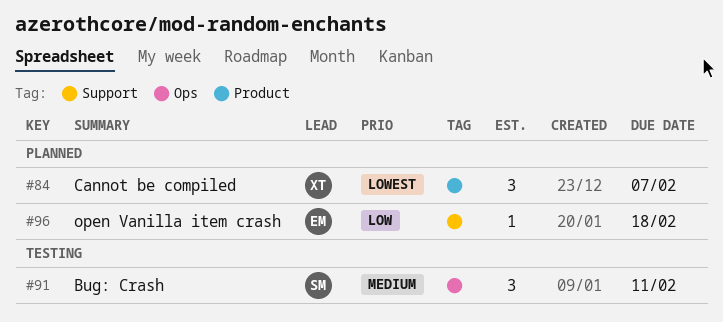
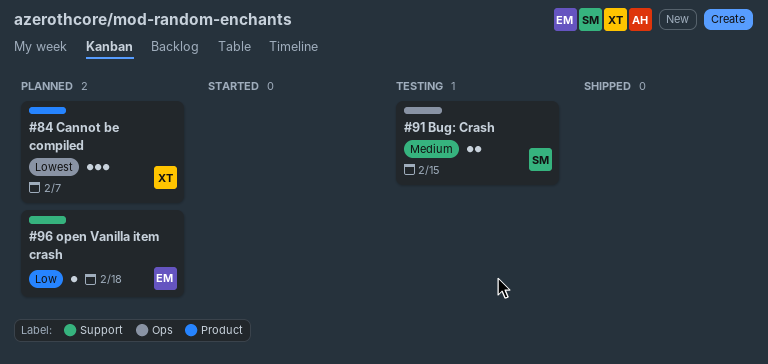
#91, estimate: 3 -> 2
#91, due: Feb 11 -> Feb 15

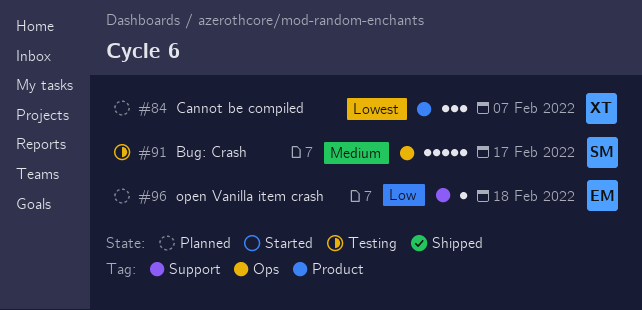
#91, estimate: 2 -> 5
#91, due: Feb 15 -> Feb 17

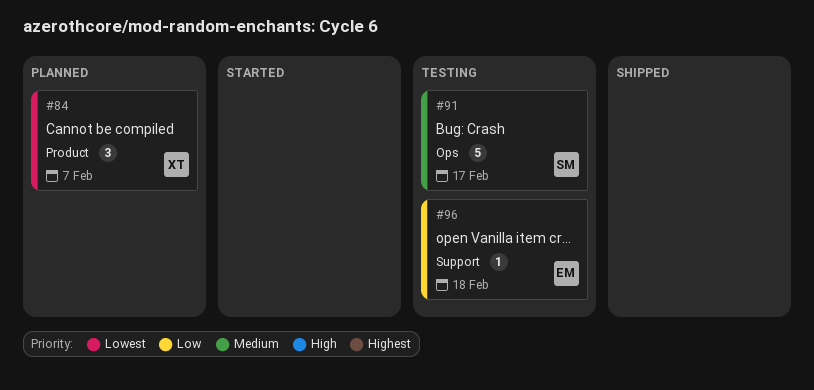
#96, status: Planned -> Testing

